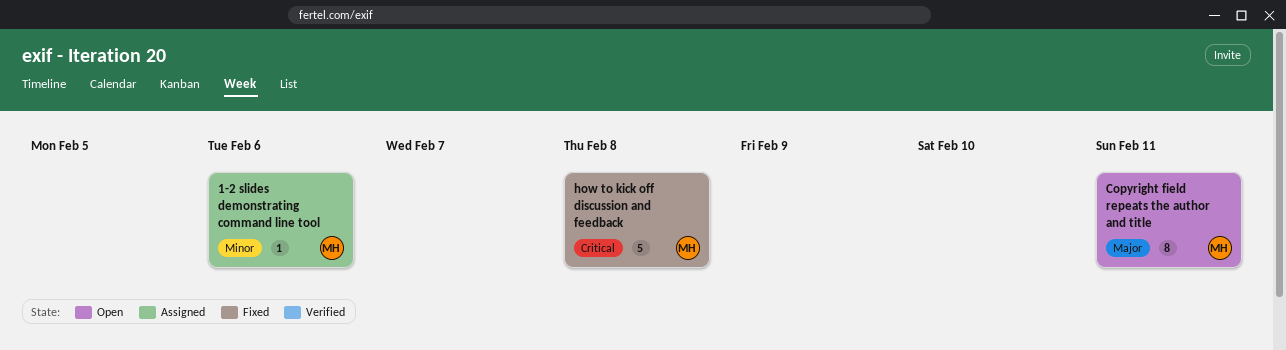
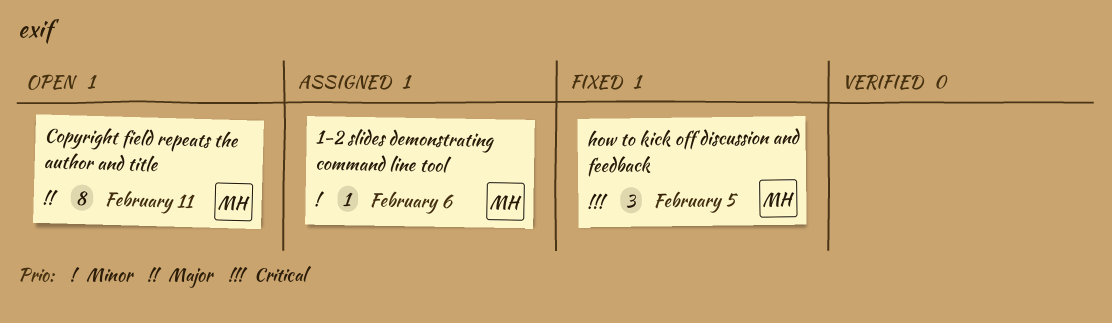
how to kick off discussion and feedback, estimate: 5 -> 3
how to kick off discussion and feedback, due: Feb 8 -> Feb 5

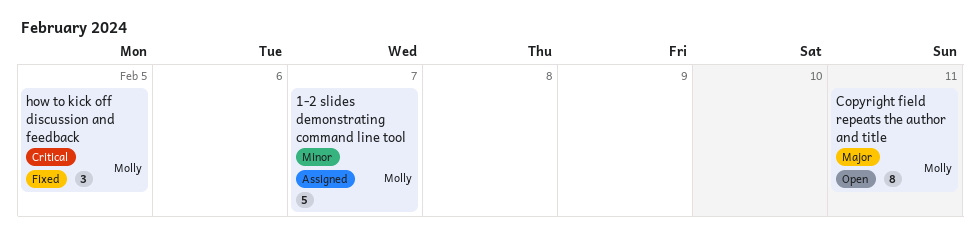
1-2 slides demonstrating command line tool, estimate: 1 -> 5
1-2 slides demonstrating command line tool, due: Feb 6 -> Feb 7

